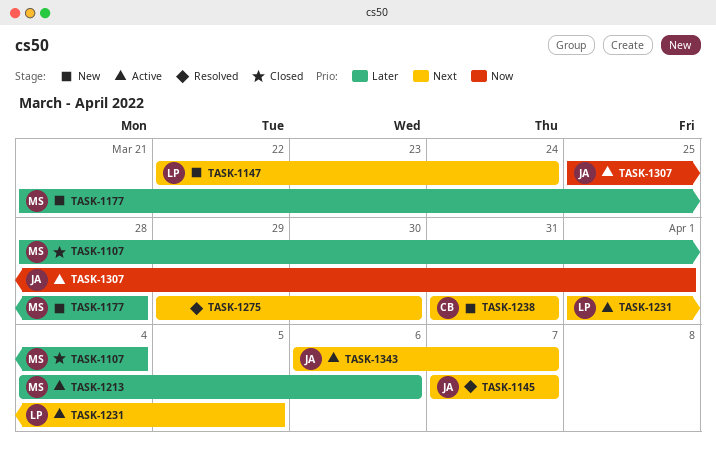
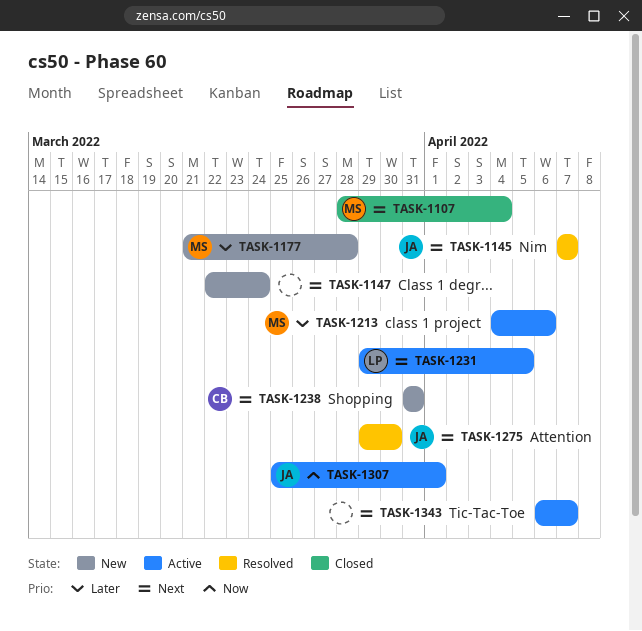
TASK-1107, priority: Later -> Next
TASK-1147, owner: LP -> none
TASK-1231, start: Apr 1 -> Mar 29
TASK-1275, owner: none -> JA
TASK-1343, owner: JA -> none

